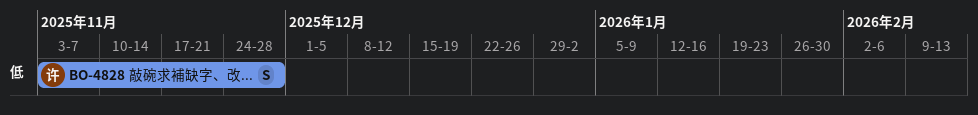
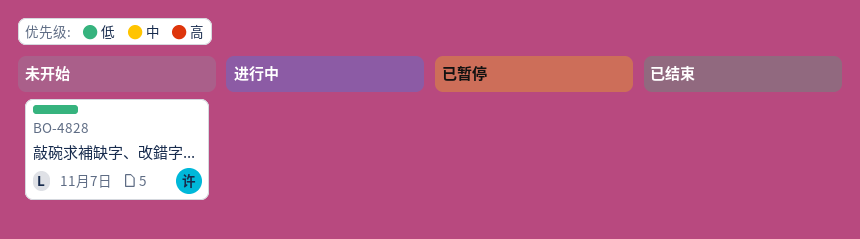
BO-4828, estimate: S -> L
BO-4828, due: Nov 28 -> Nov 7

